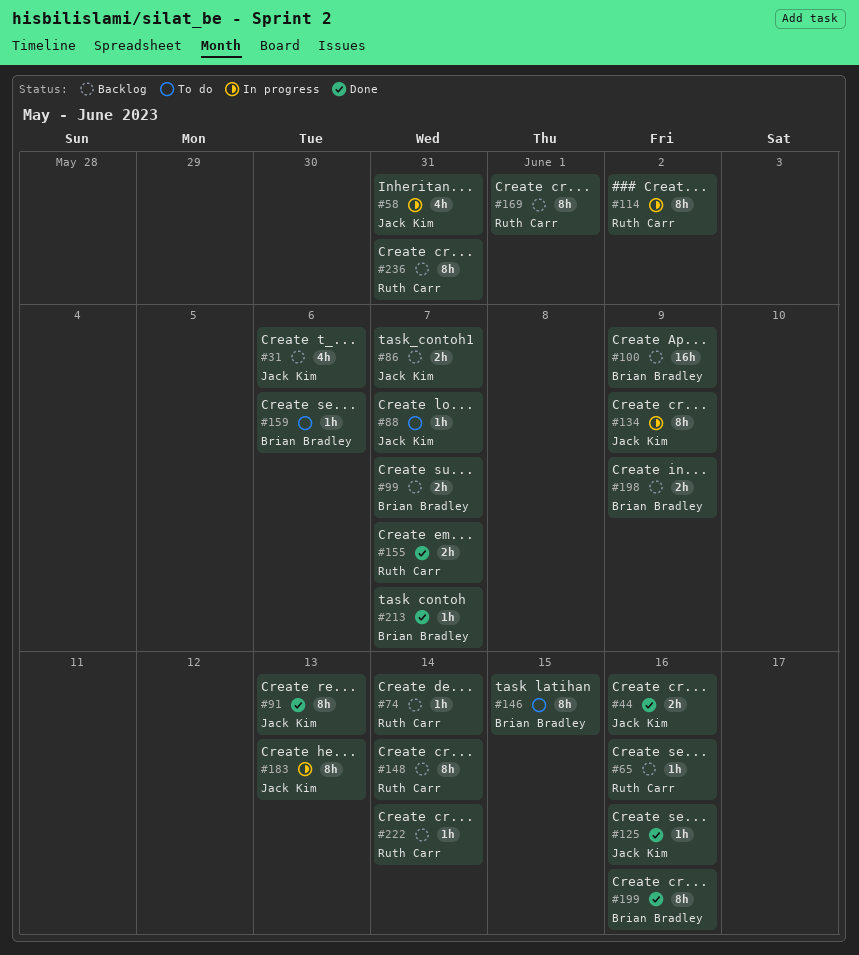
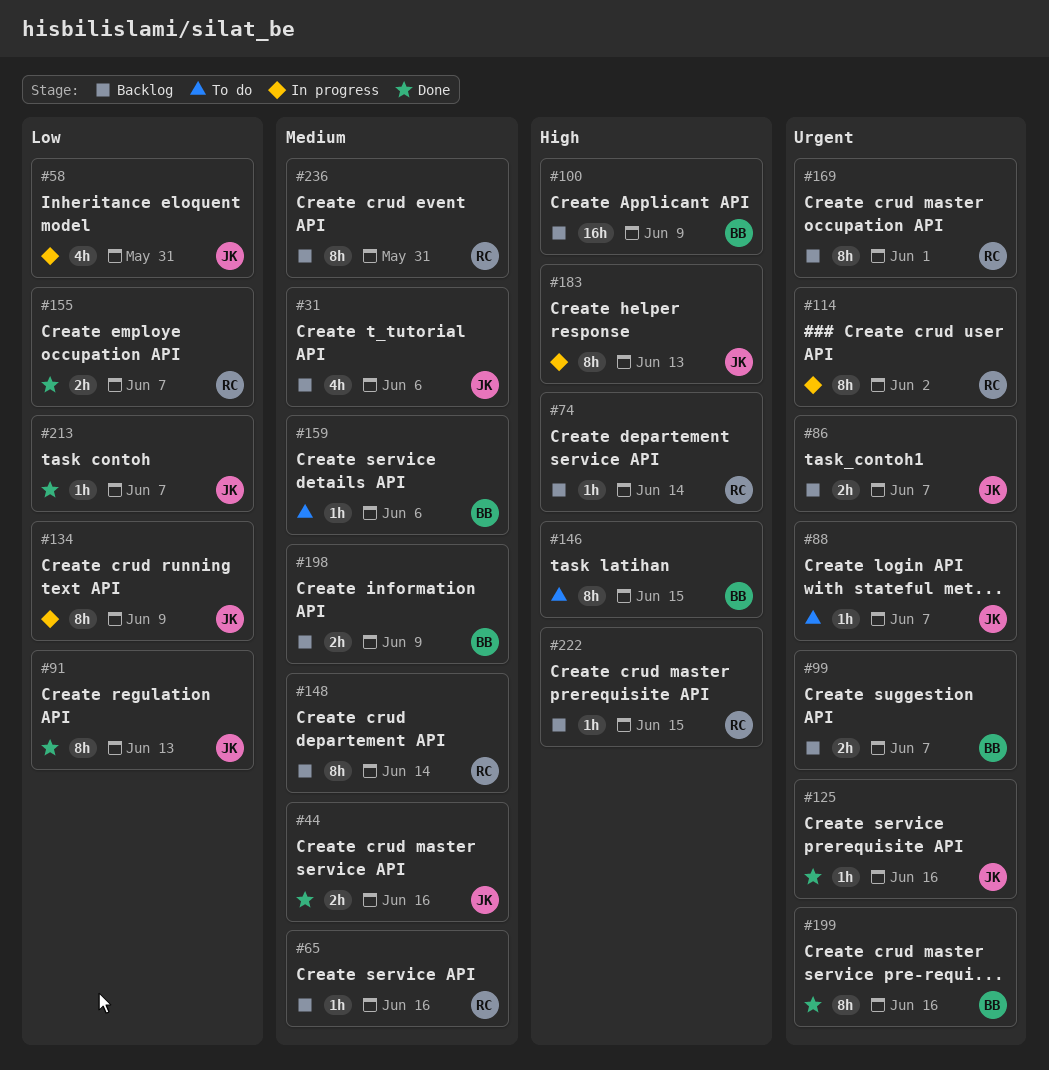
#213, owner: Brian Bradley -> Jack Kim
#222, due: Jun 14 -> Jun 15

